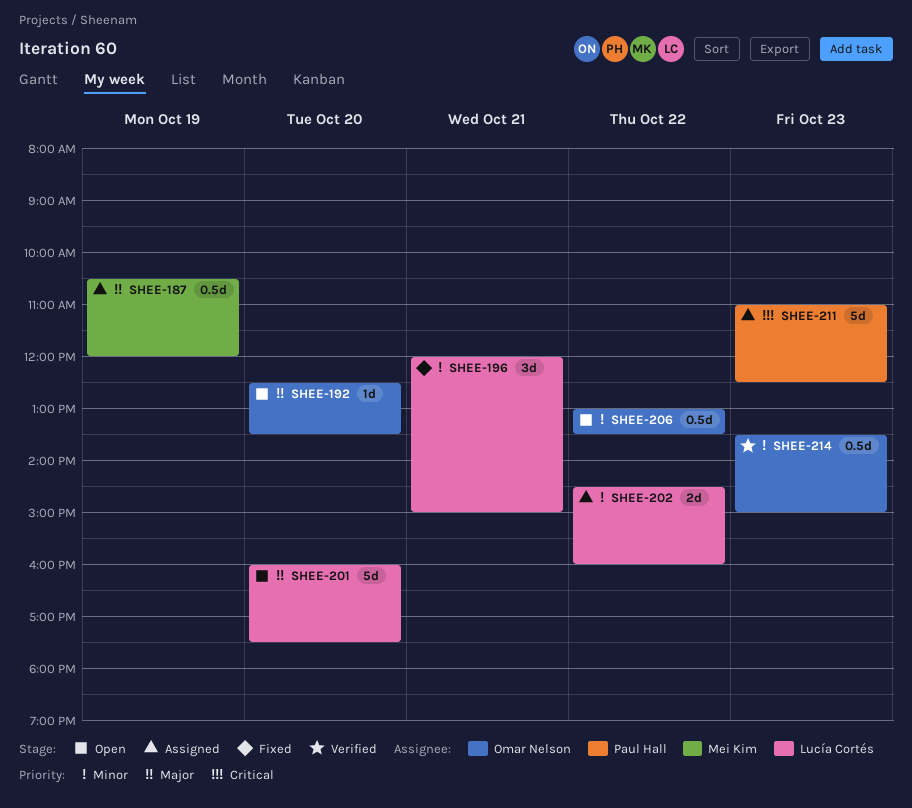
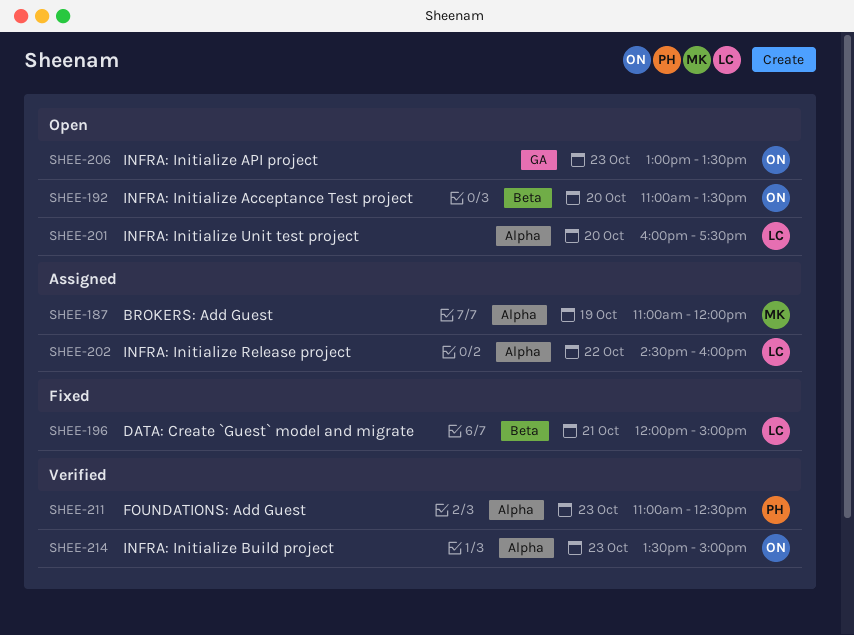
SHEE-187, begins: 10:30 -> 11:00
SHEE-192, begins: 12:30 -> 11:00
SHEE-206, day: Oct 22 -> Oct 23
SHEE-211, status: Assigned -> Verified

